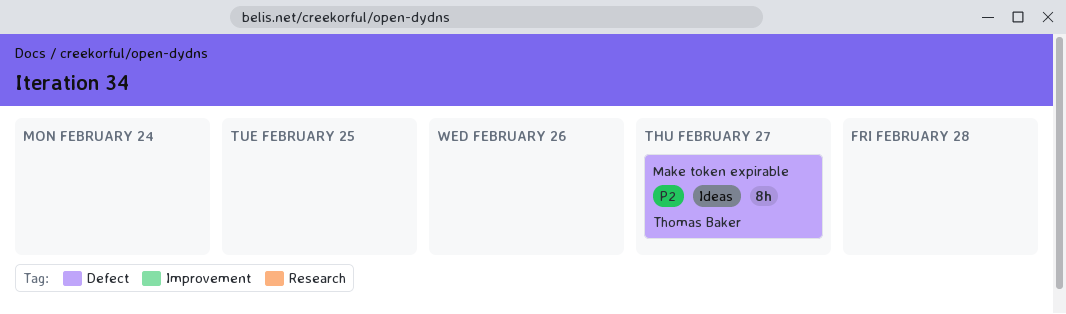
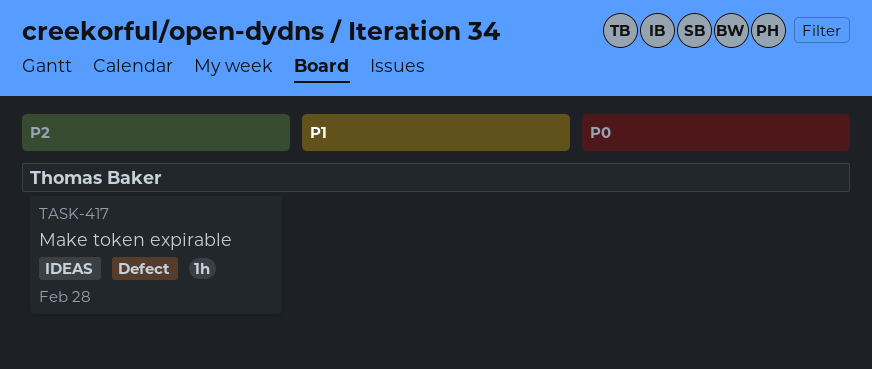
Make token expirable, estimate: 8h -> 1h
Make token expirable, due: Feb 27 -> Feb 28

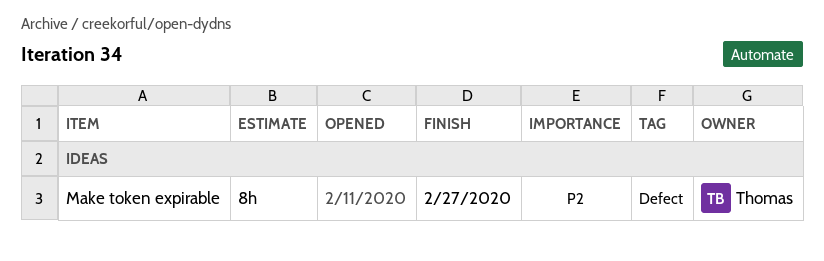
Make token expirable, estimate: 1h -> 8h
Make token expirable, due: Feb 28 -> Feb 27

